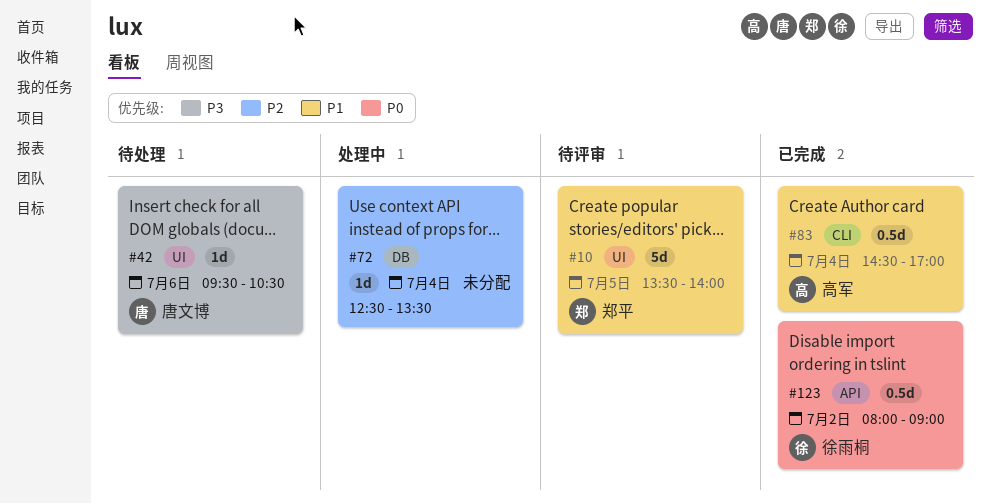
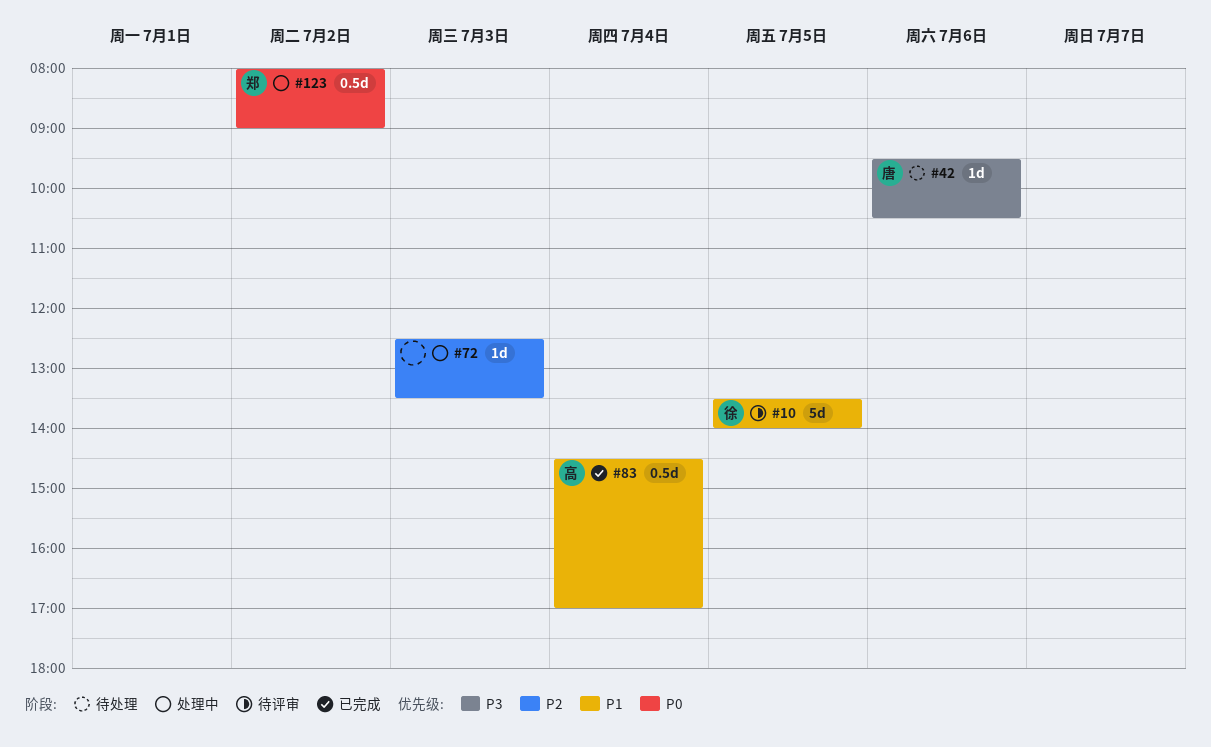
#10, owner: 郑平 -> 徐雨桐
#72, day: Jul 4 -> Jul 3
#123, status: 已完成 -> 处理中
#123, owner: 徐雨桐 -> 郑平

